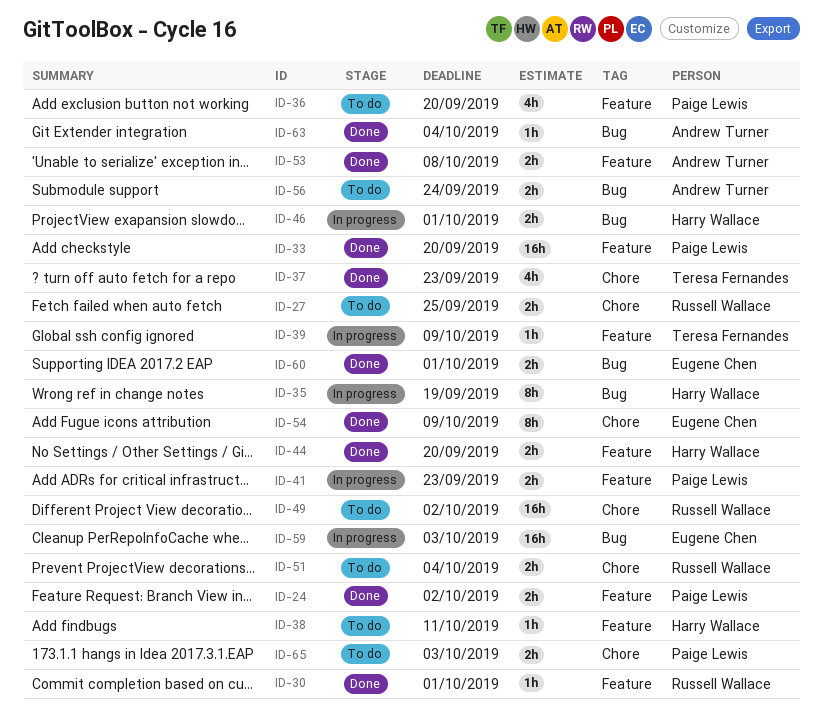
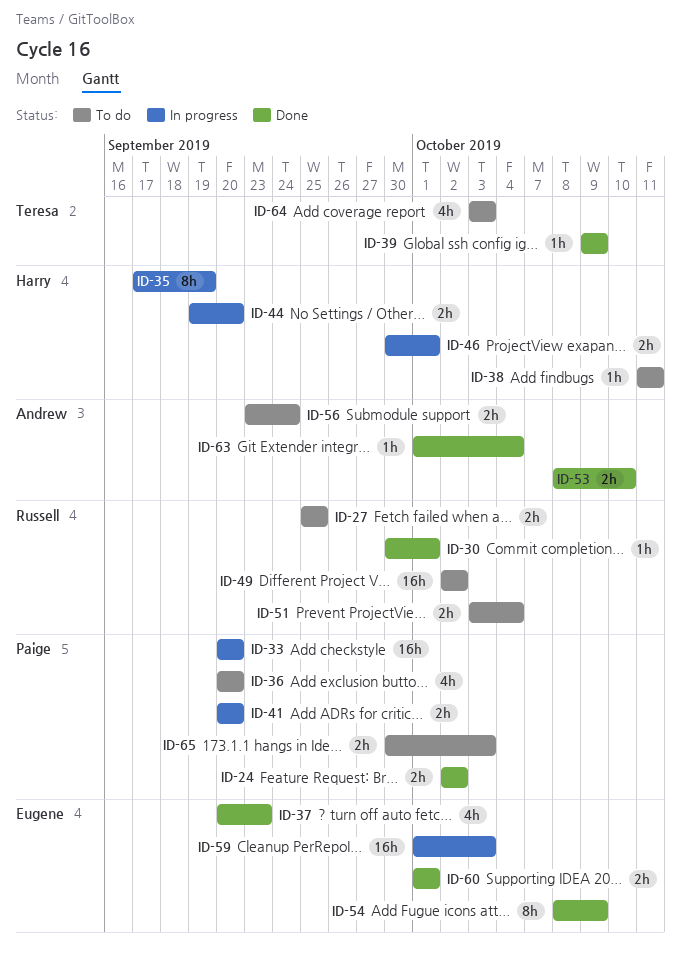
ID-33, status: Done -> In progress
ID-37, owner: Teresa Fernandes -> Eugene Chen
ID-39, status: In progress -> Done
ID-41, due: Sep 23 -> Sep 20
ID-44, status: Done -> In progress
ID-53, due: Oct 8 -> Oct 10
ID-64: none -> present

